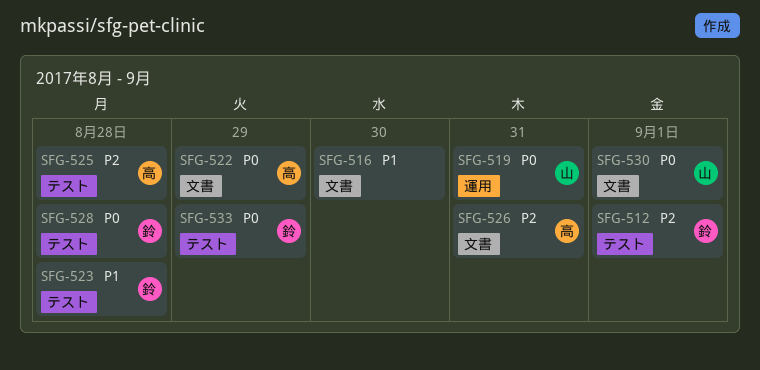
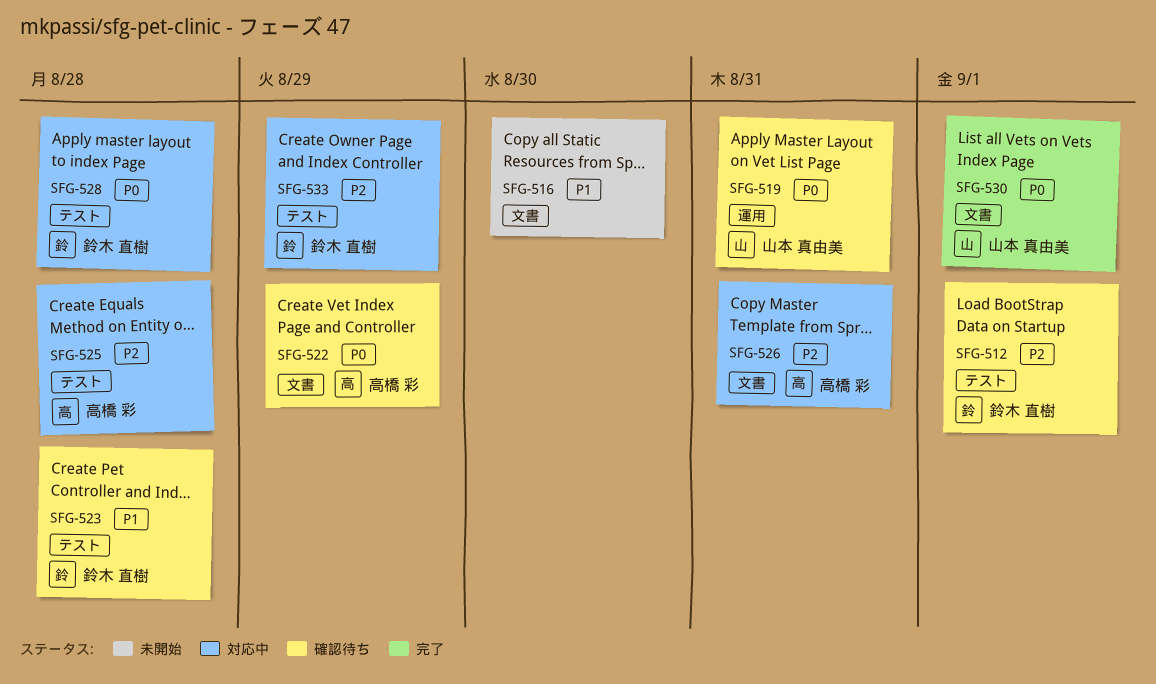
SFG-533, priority: P0 -> P2

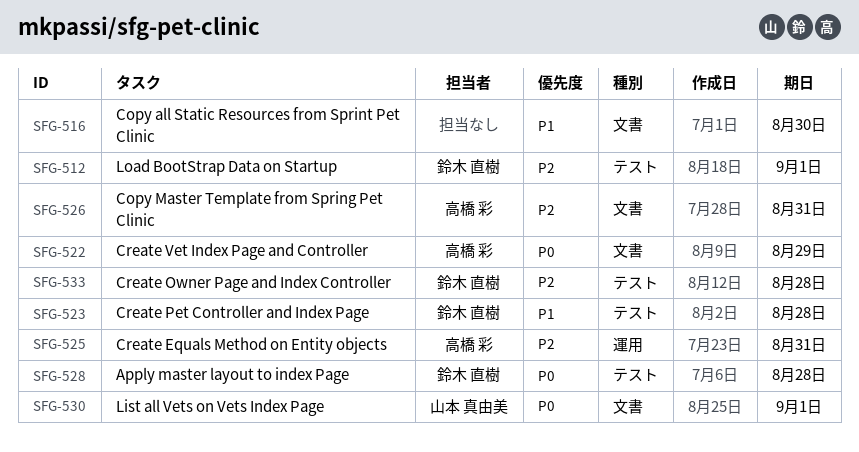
SFG-519: present -> none
SFG-525, label: テスト -> 運用
SFG-525, due: Aug 28 -> Aug 31
SFG-533, due: Aug 29 -> Aug 28

